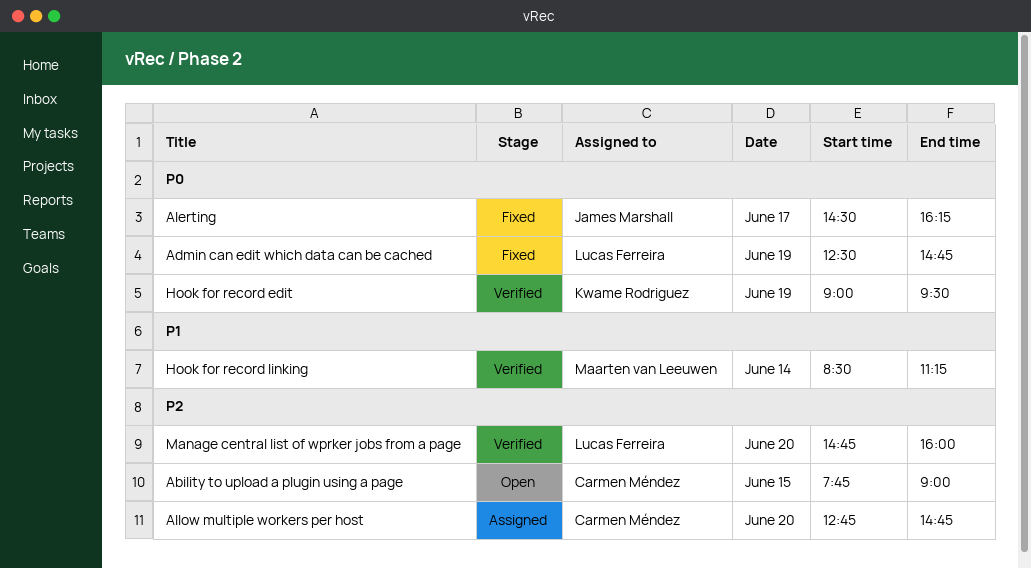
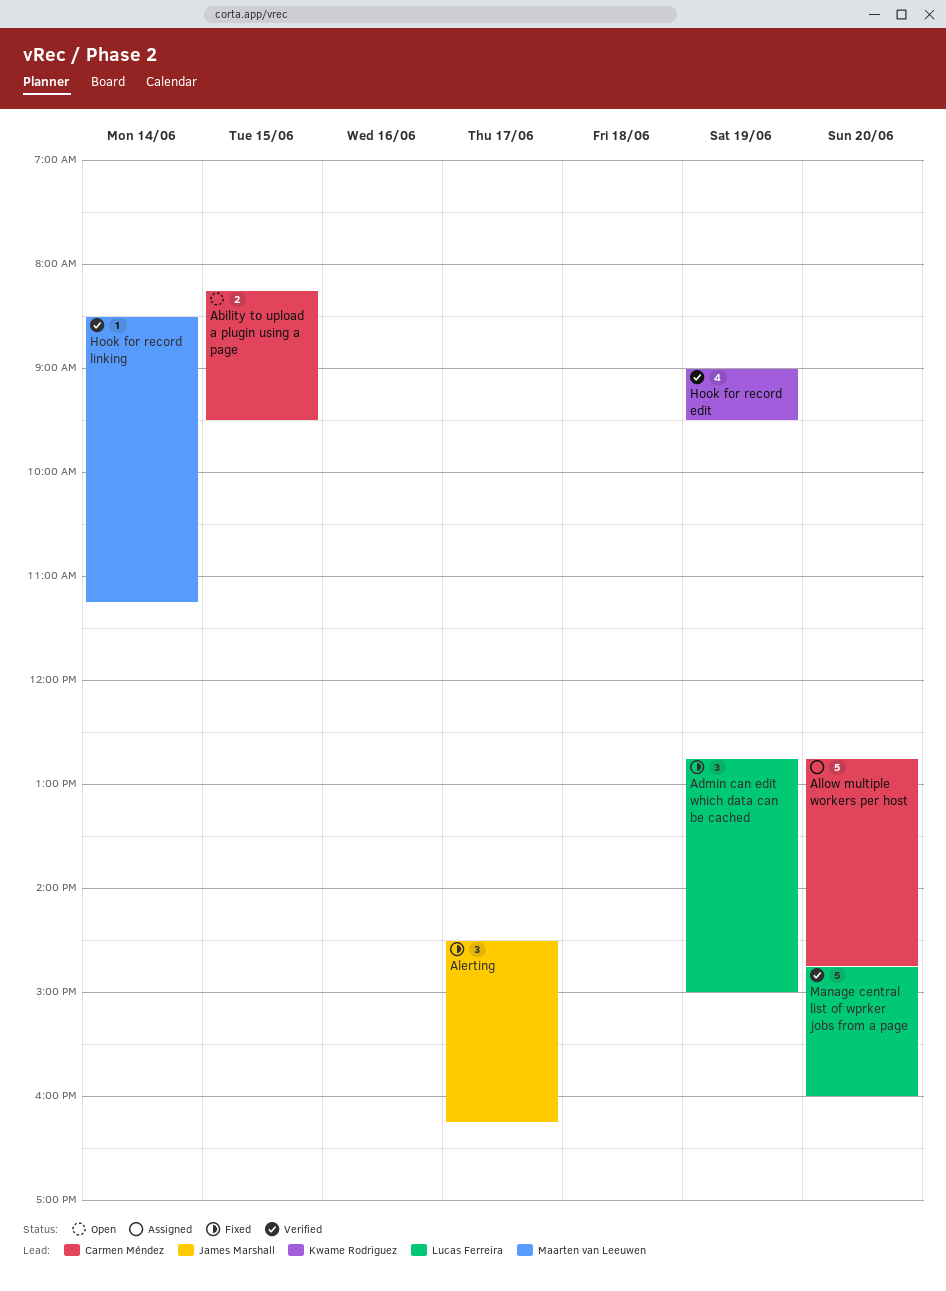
Ability to upload a plugin using a page, begins: 07:45 -> 08:15
Ability to upload a plugin using a page, ends: 09:00 -> 09:30
Admin can edit which data can be cached, begins: 12:30 -> 12:45
Admin can edit which data can be cached, ends: 14:45 -> 15:00

